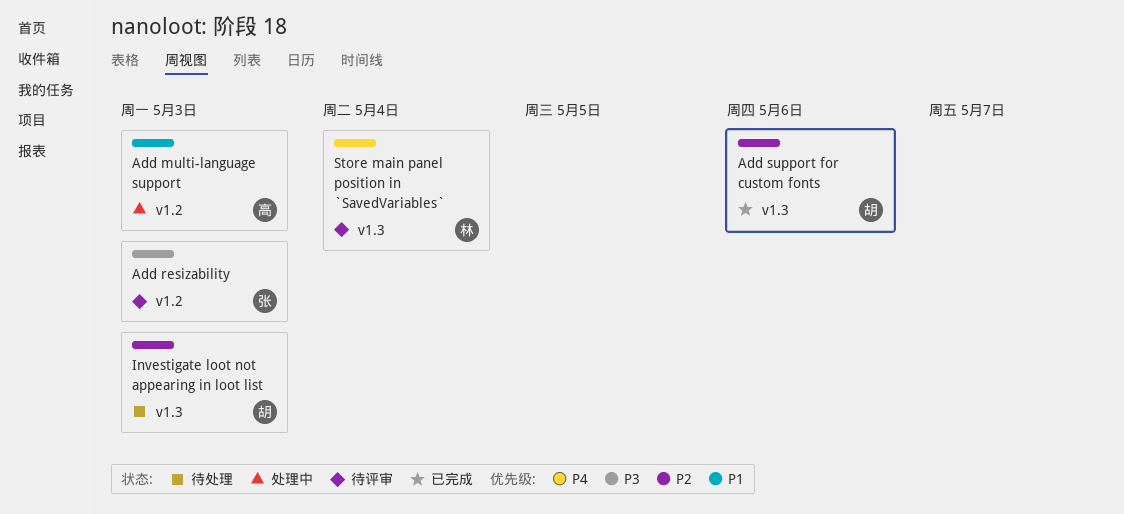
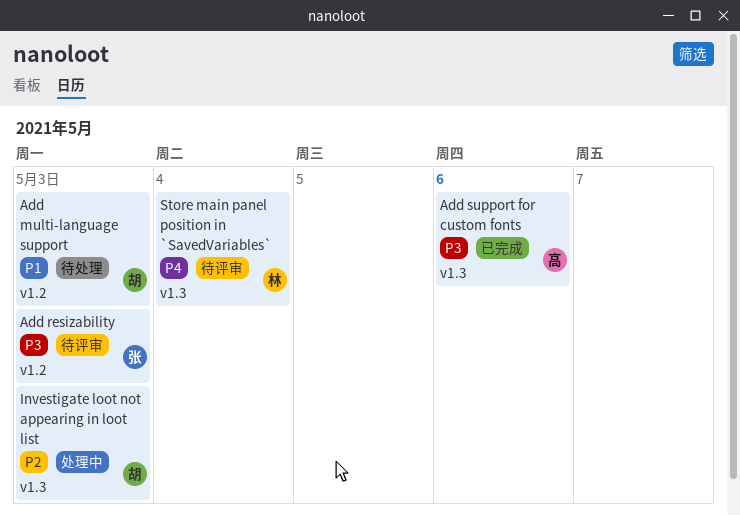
Add multi-language support, status: 处理中 -> 待处理
Add multi-language support, owner: 高 -> 胡
Add support for custom fonts, owner: 胡 -> 高
Add support for custom fonts, priority: P2 -> P3
Investigate loot not appearing in loot list, status: 待处理 -> 处理中

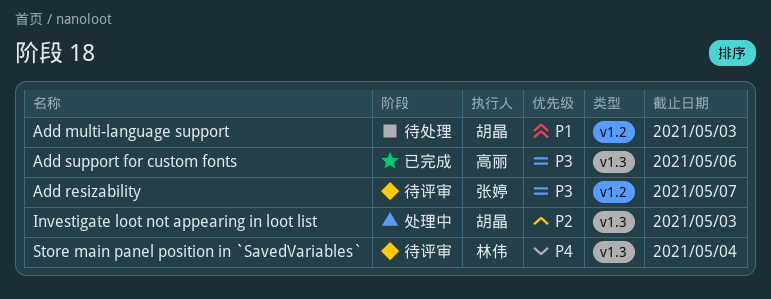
Add resizability, due: May 3 -> May 7

